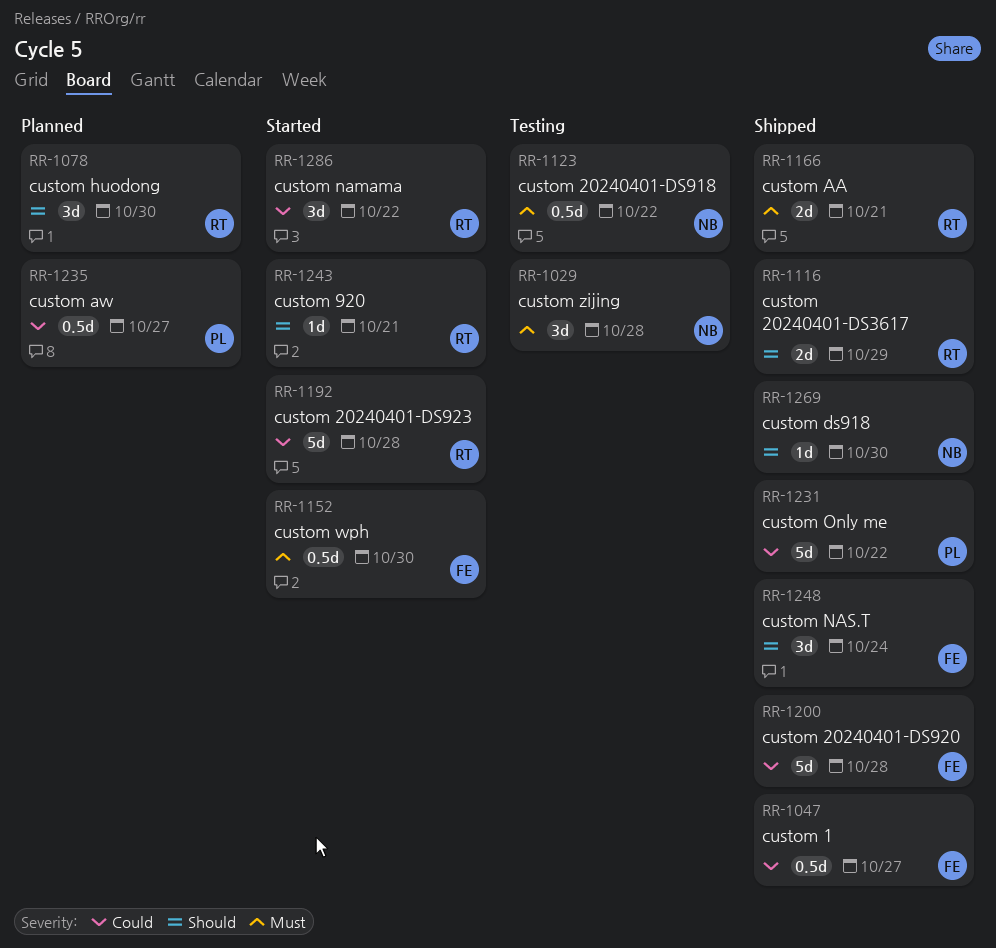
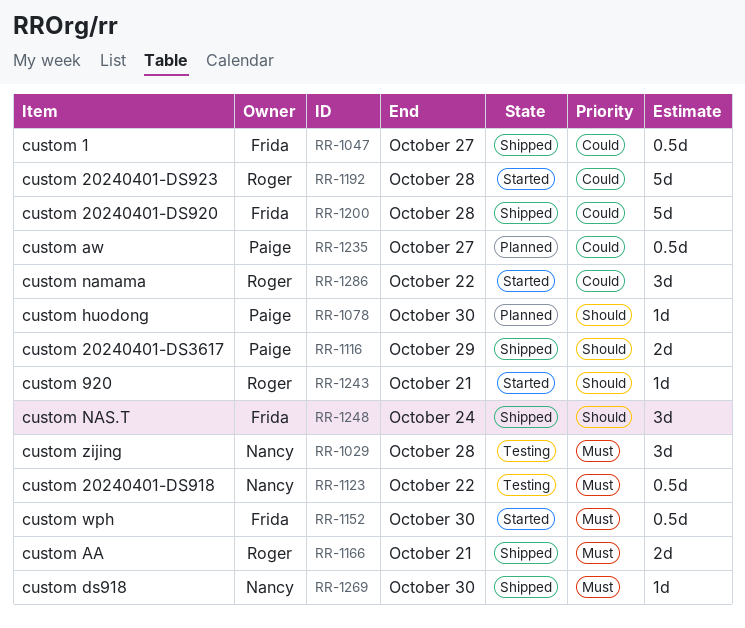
RR-1078, owner: Roger -> Paige
RR-1078, estimate: 3d -> 1d
RR-1116, owner: Roger -> Paige
RR-1231: present -> none
RR-1269, priority: Should -> Must

